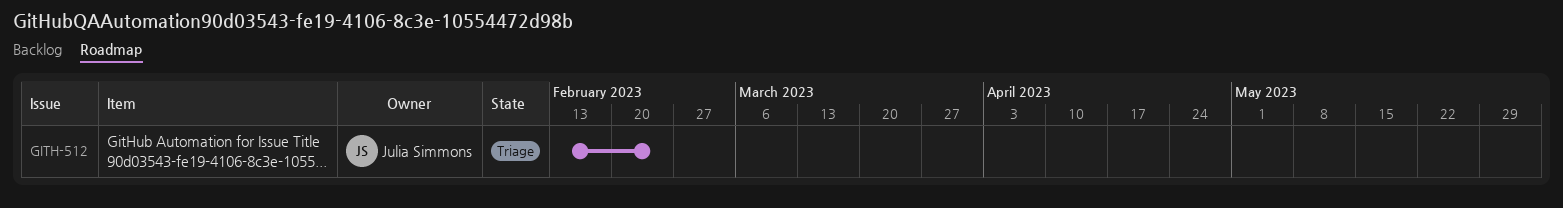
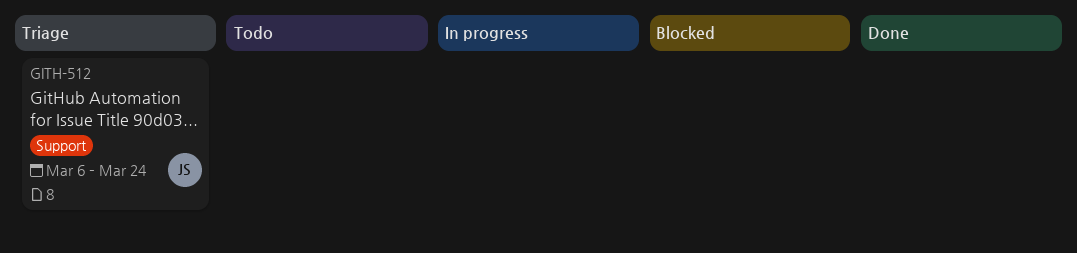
GITH-512, start: Feb 13 -> Mar 6
GITH-512, due: Feb 24 -> Mar 24

